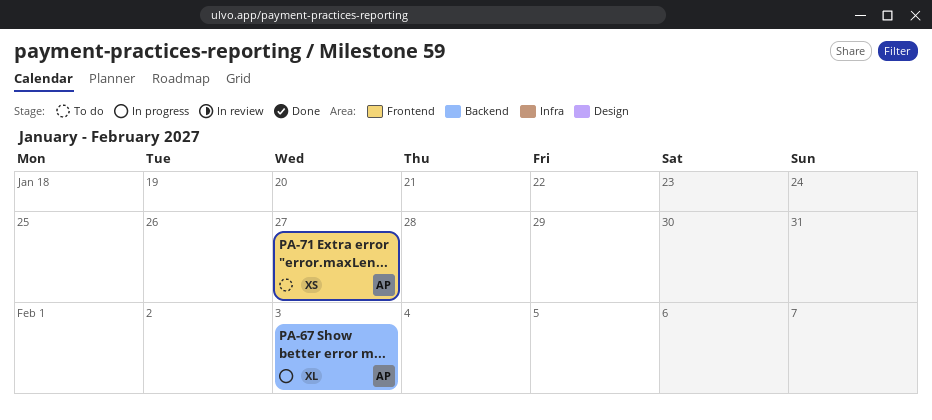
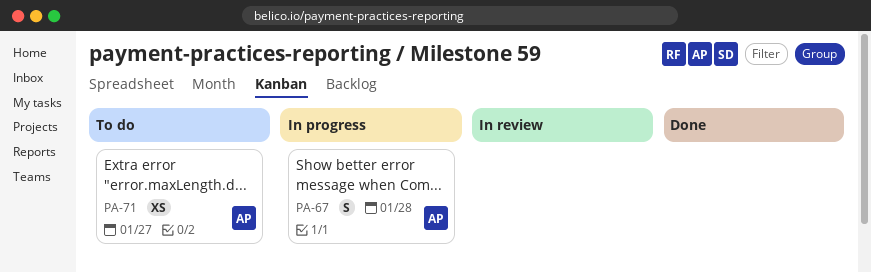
PA-67, estimate: XL -> S
PA-67, due: Feb 3 -> Jan 28

